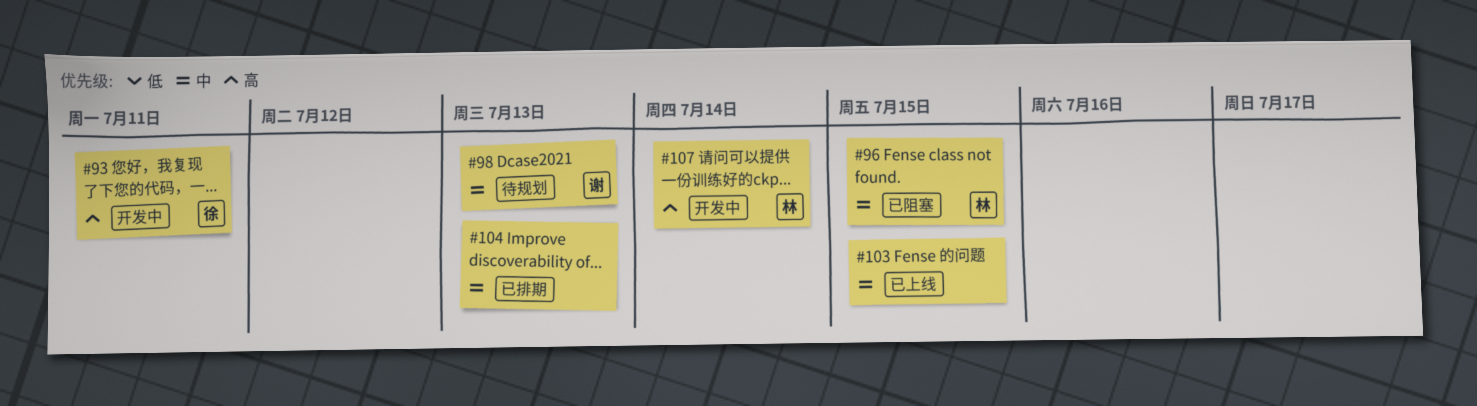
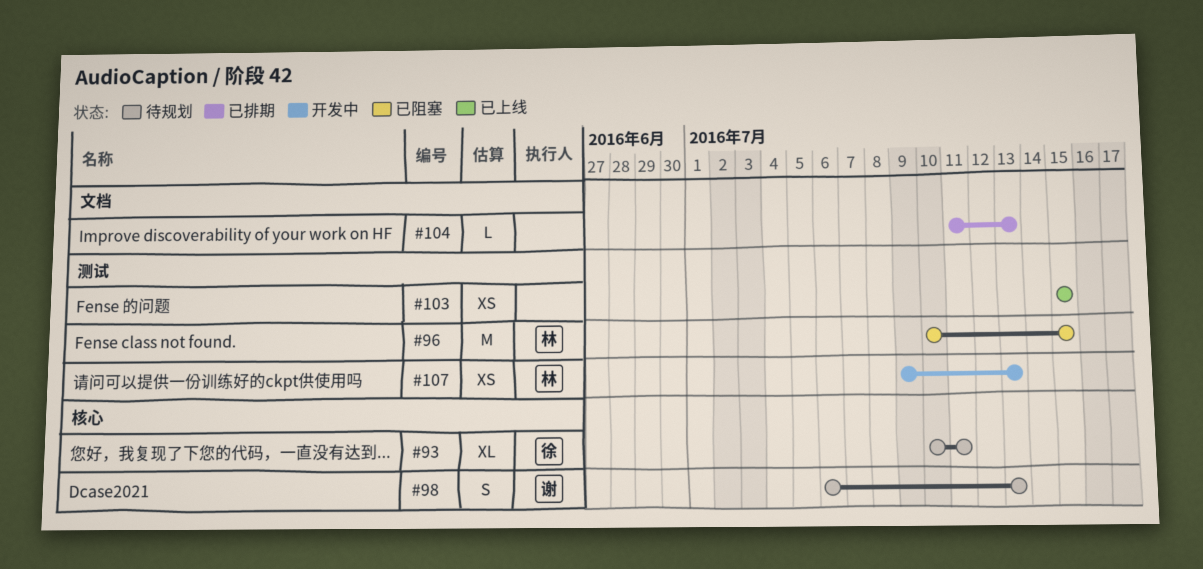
#93, status: 开发中 -> 待规划
#107, due: Jul 14 -> Jul 13

